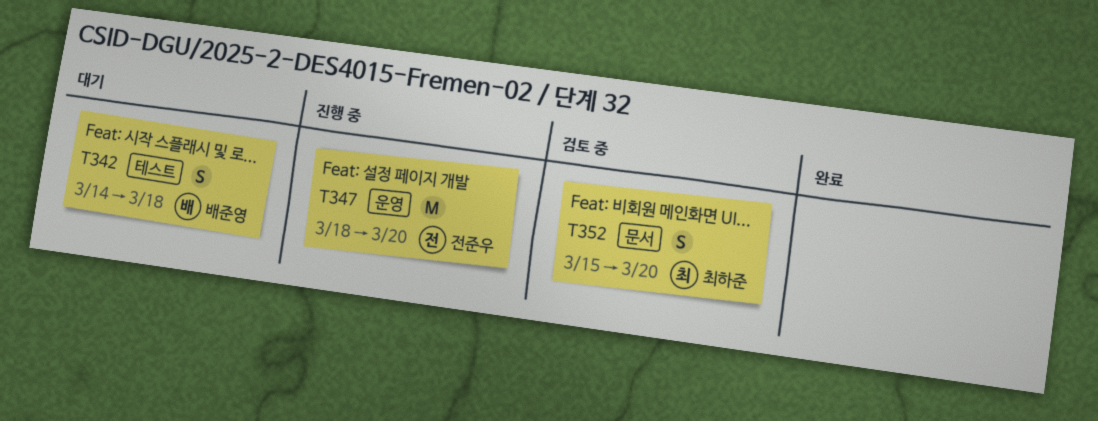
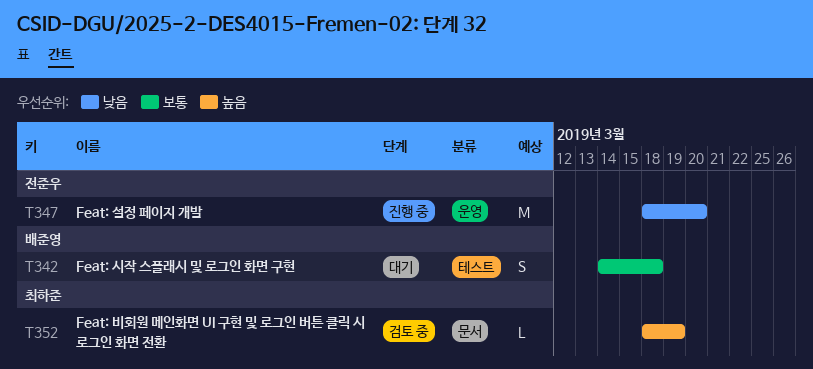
T352, estimate: S -> L
T352, start: Mar 15 -> Mar 18
T352, due: Mar 20 -> Mar 19

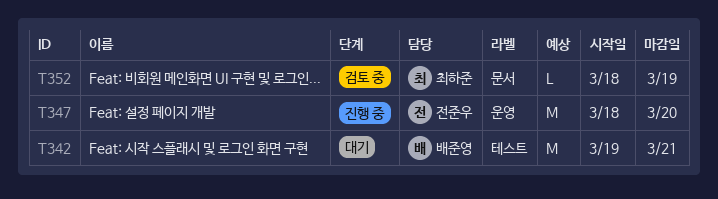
T342, estimate: S -> M
T342, start: Mar 14 -> Mar 19
T342, due: Mar 18 -> Mar 21

